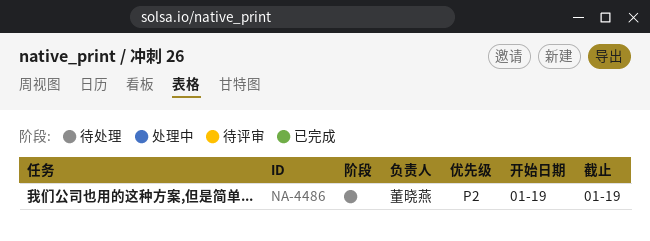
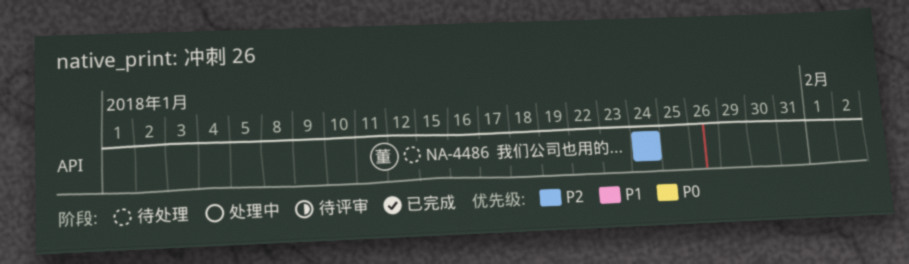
NA-4486, start: Jan 19 -> Jan 24
NA-4486, due: Jan 19 -> Jan 24

